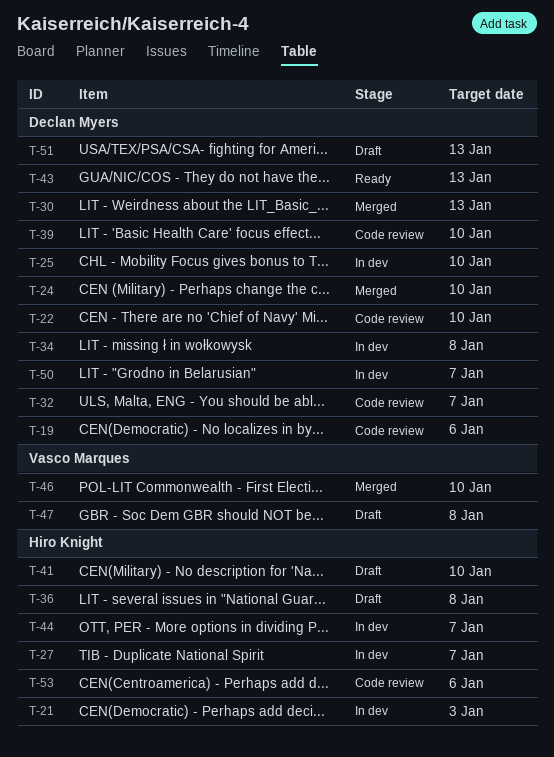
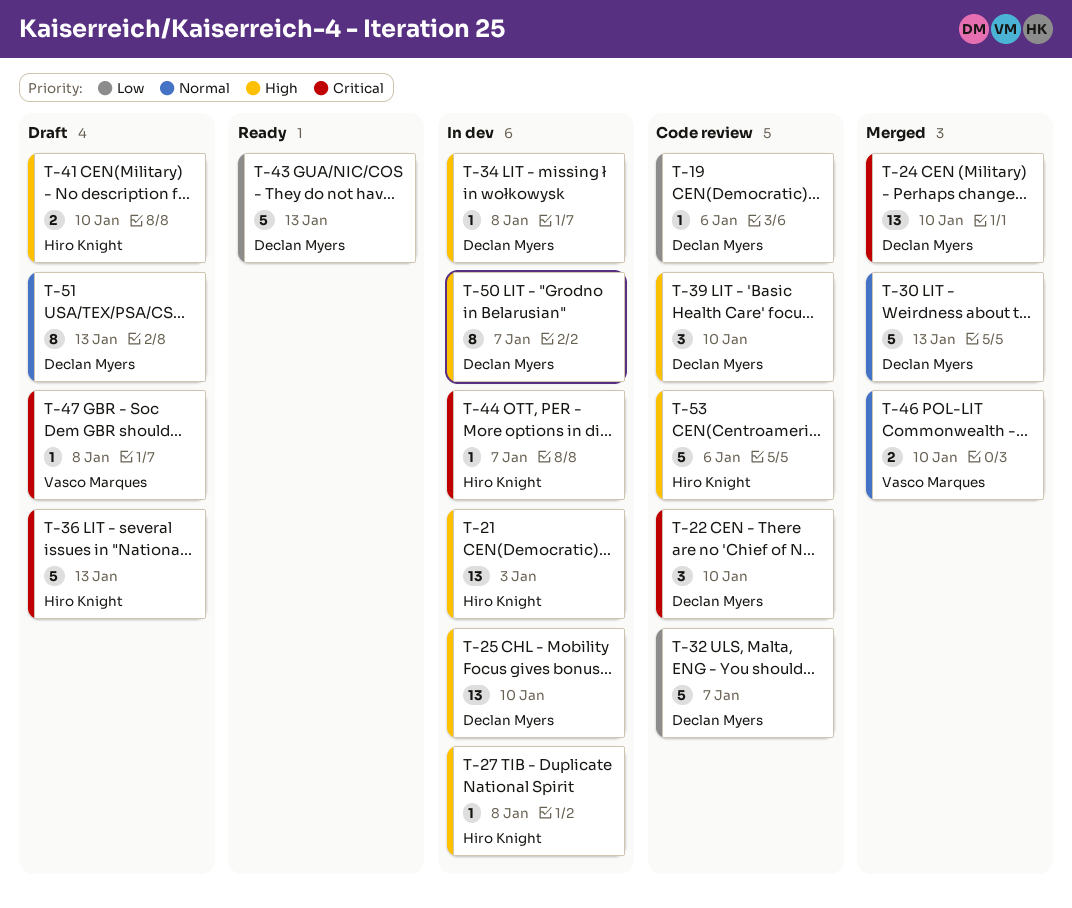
T-27, due: Jan 7 -> Jan 8
T-36, due: Jan 8 -> Jan 13

